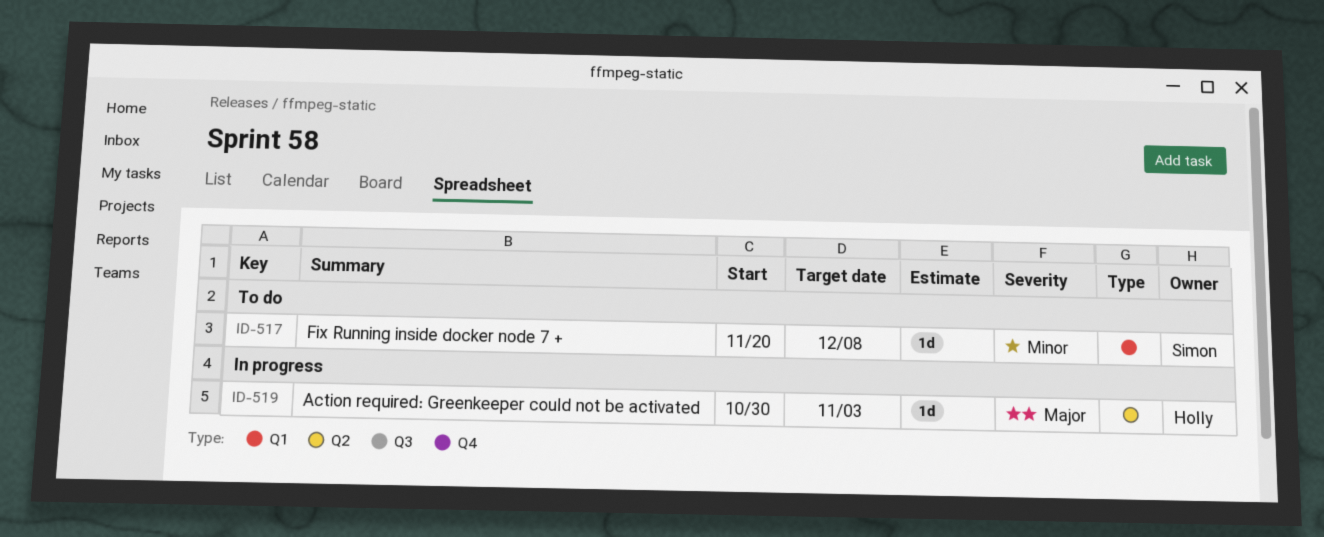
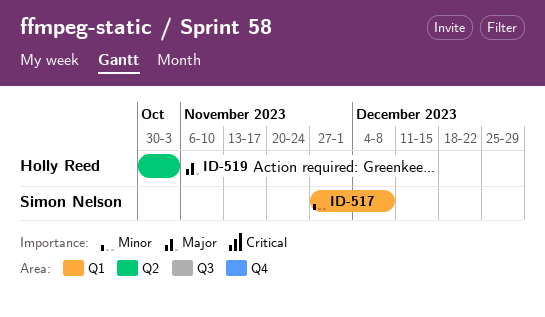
ID-517, start: Nov 20 -> Nov 27

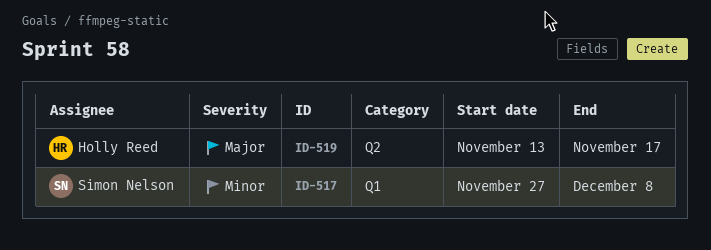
ID-519, start: Oct 30 -> Nov 13
ID-519, due: Nov 3 -> Nov 17

